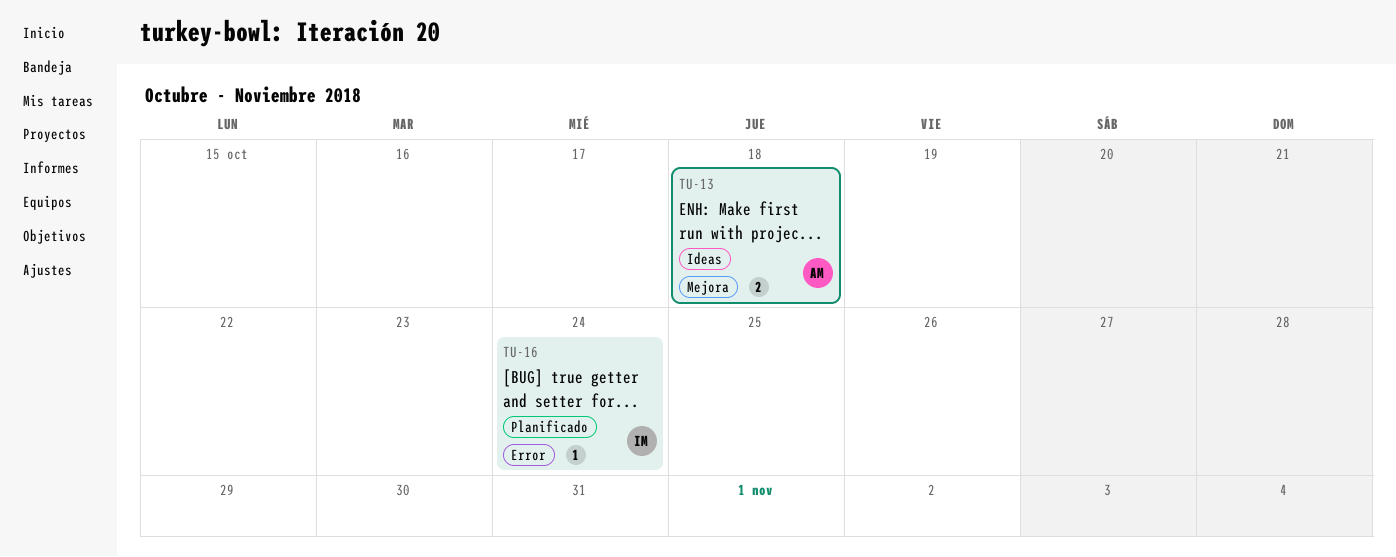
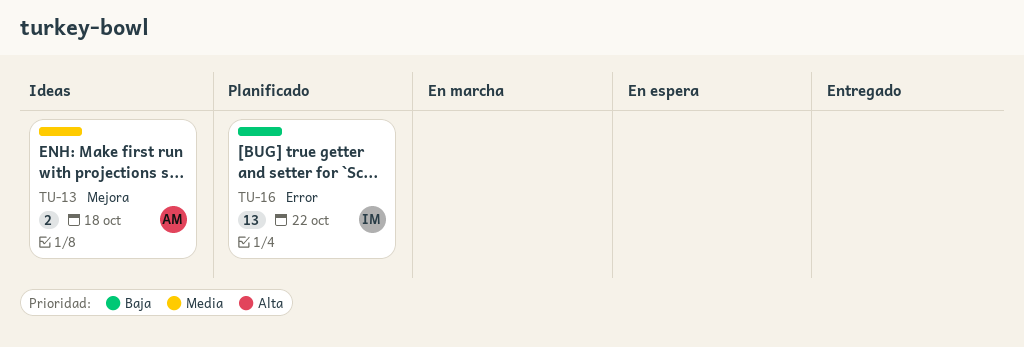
TU-16, estimate: 1 -> 13
TU-16, due: Oct 24 -> Oct 22

